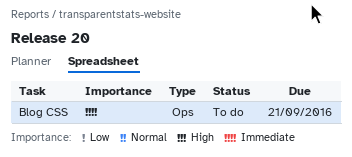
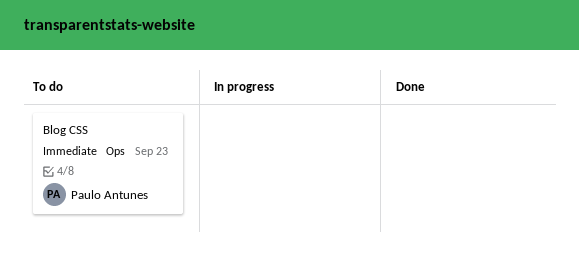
Blog CSS, due: Sep 21 -> Sep 23

